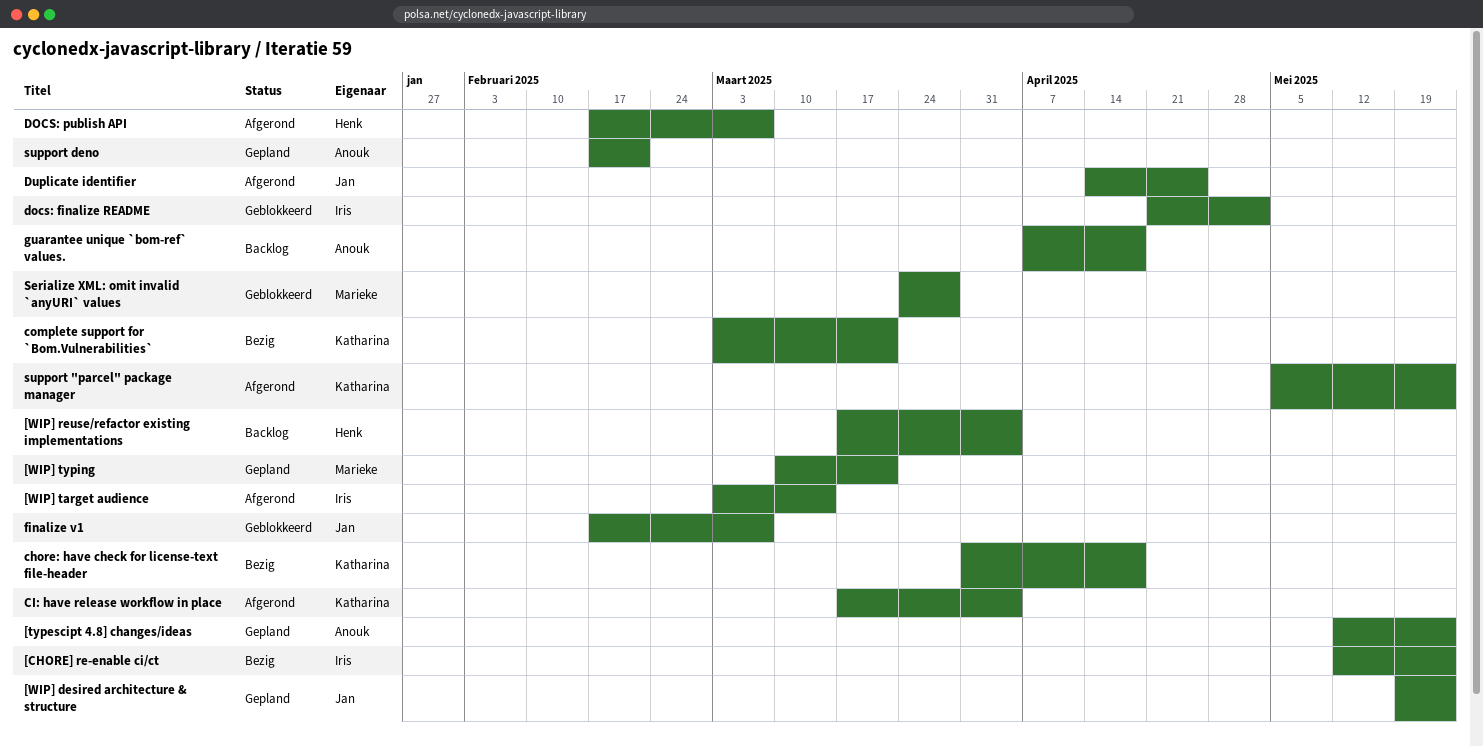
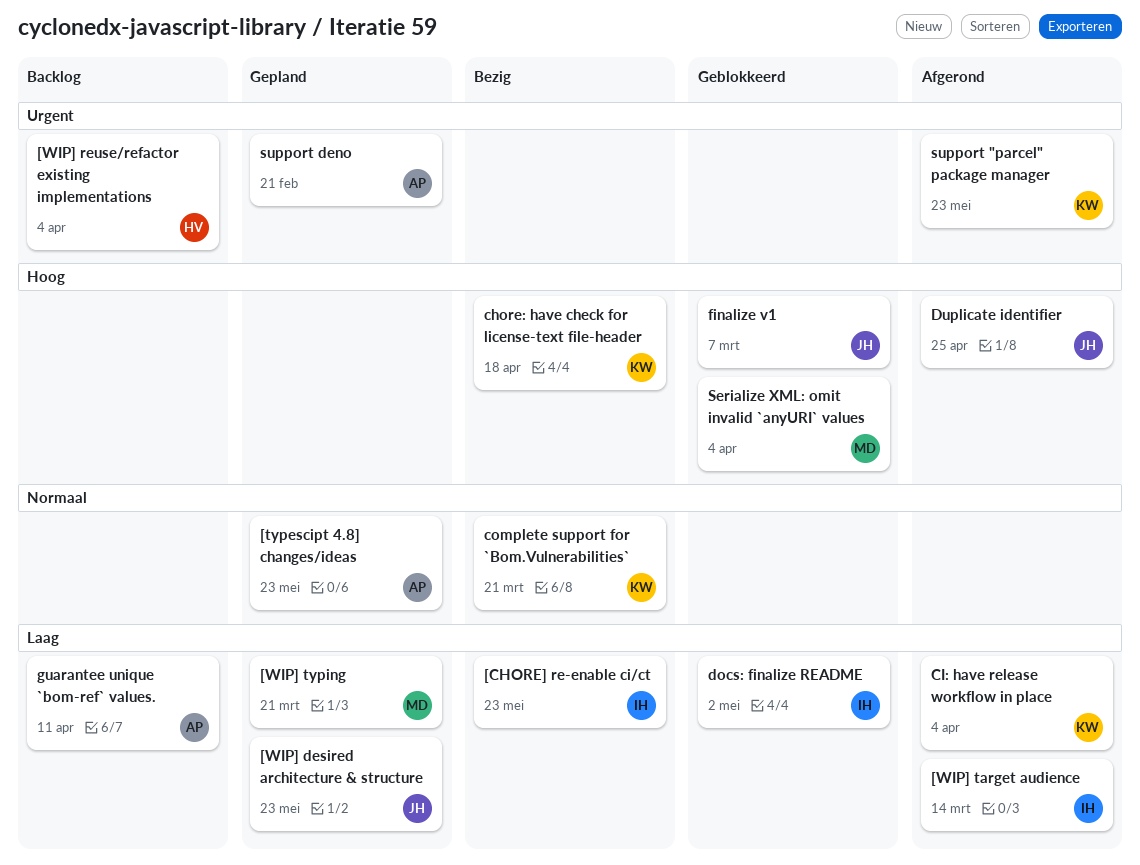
DOCS: publish API: present -> none
guarantee unique `bom-ref` values., due: Apr 18 -> Apr 11
Serialize XML: omit invalid `anyURI` values, due: Mar 28 -> Apr 4

